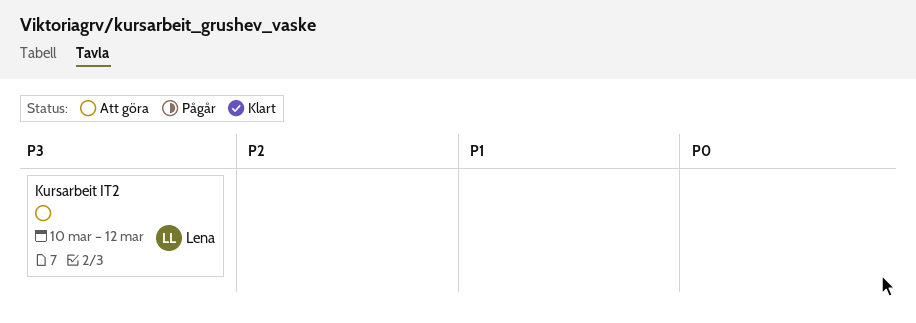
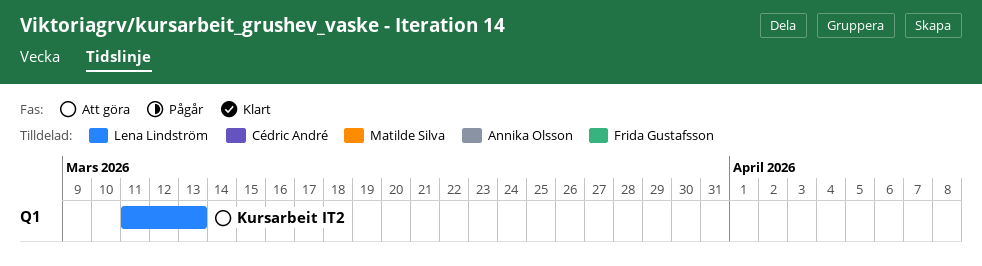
Kursarbeit IT2, start: Mar 10 -> Mar 11
Kursarbeit IT2, due: Mar 12 -> Mar 13

